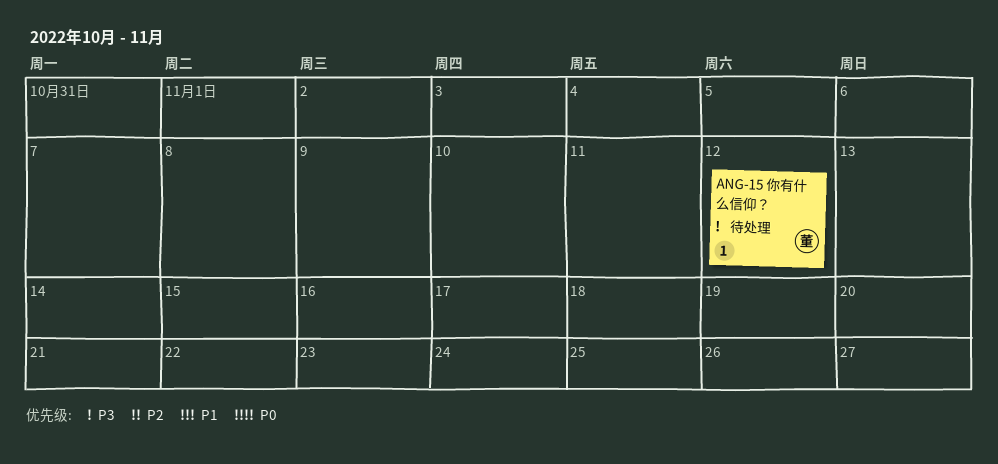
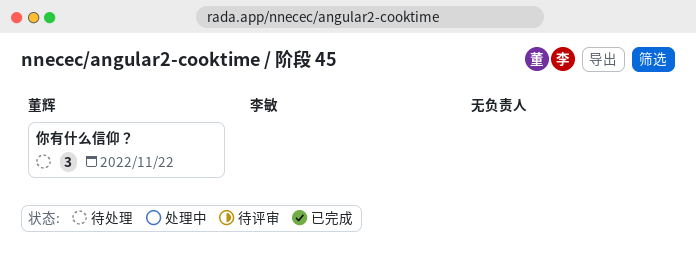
你有什么信仰？, estimate: 1 -> 3
你有什么信仰？, due: Nov 12 -> Nov 22

